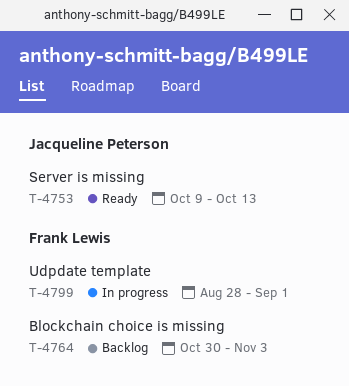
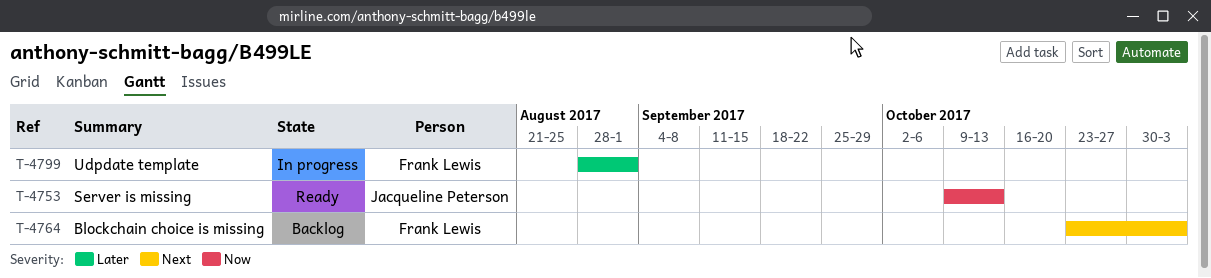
T-4764, start: Oct 30 -> Oct 23

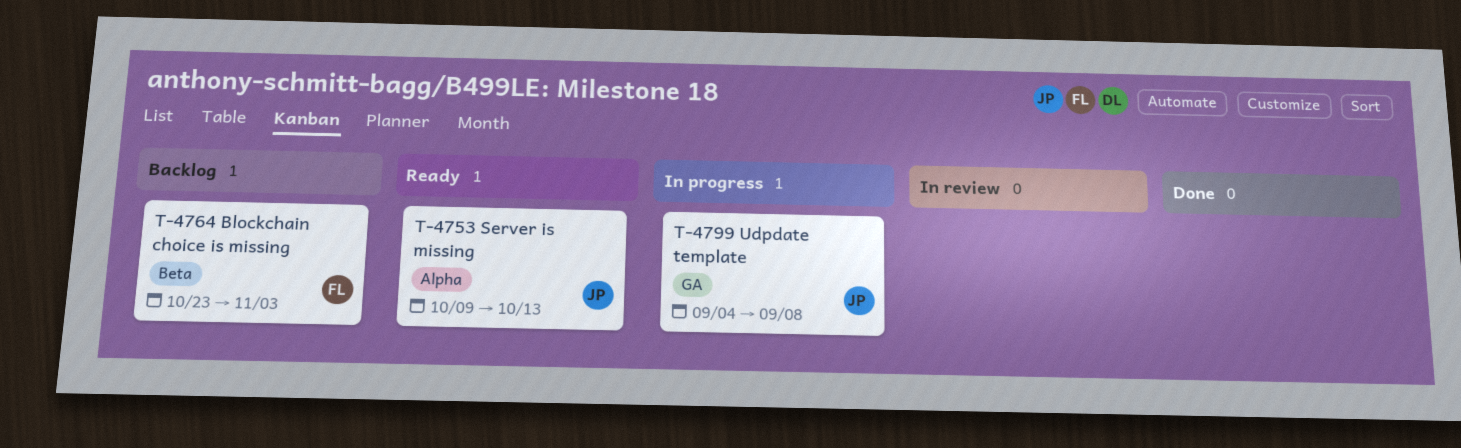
T-4799, owner: Frank Lewis -> Jacqueline Peterson
T-4799, start: Aug 28 -> Sep 4
T-4799, due: Sep 1 -> Sep 8

